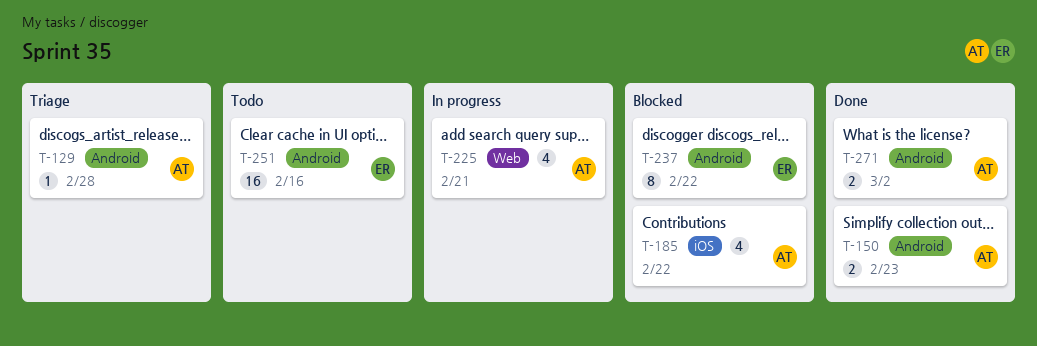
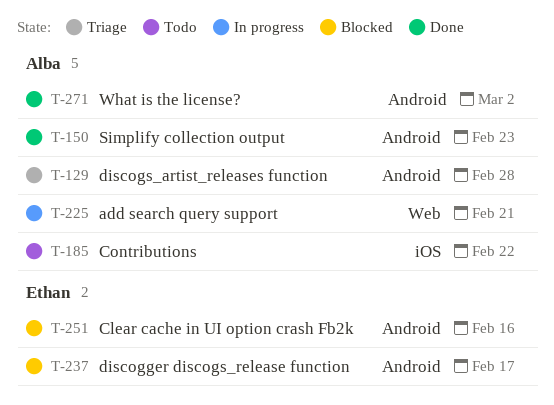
T-185, status: Blocked -> Todo
T-237, due: Feb 22 -> Feb 17
T-251, status: Todo -> Blocked

